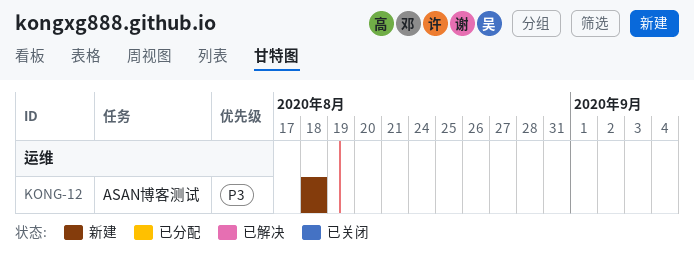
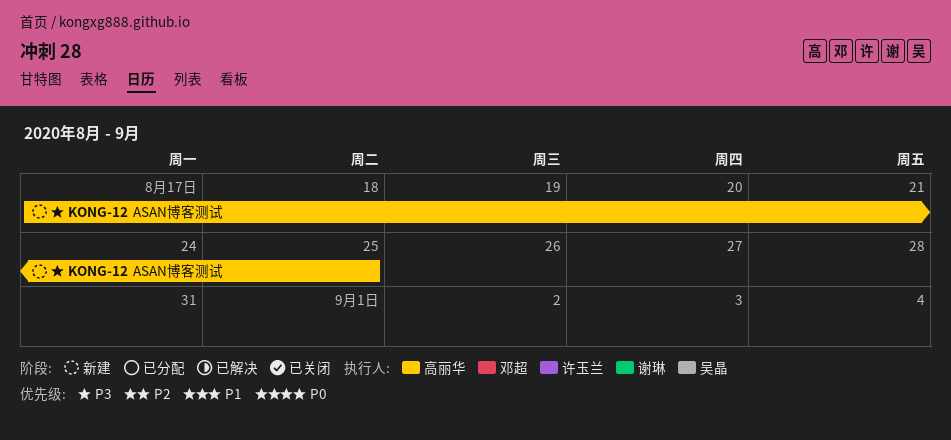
KONG-12, start: Aug 18 -> Aug 17
KONG-12, due: Aug 18 -> Aug 25

